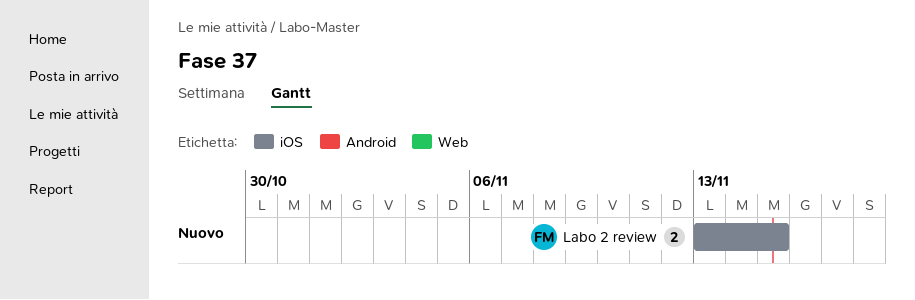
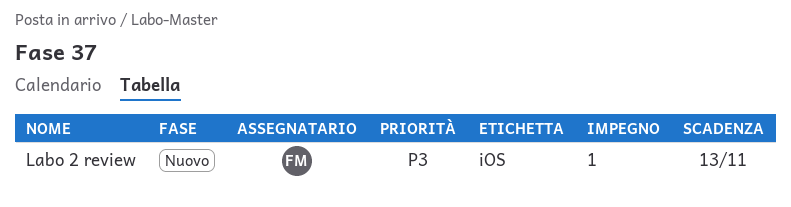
Labo 2 review, estimate: 2 -> 1
Labo 2 review, due: Nov 15 -> Nov 13

